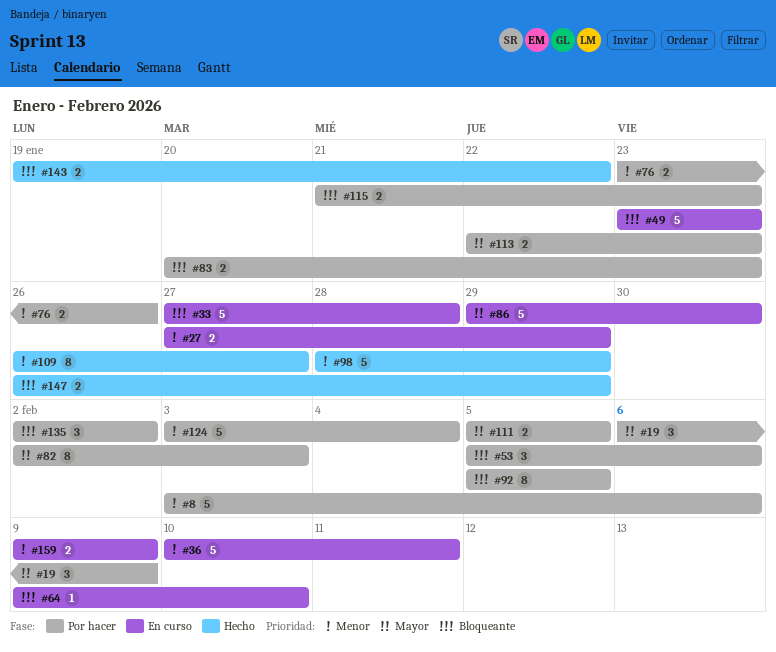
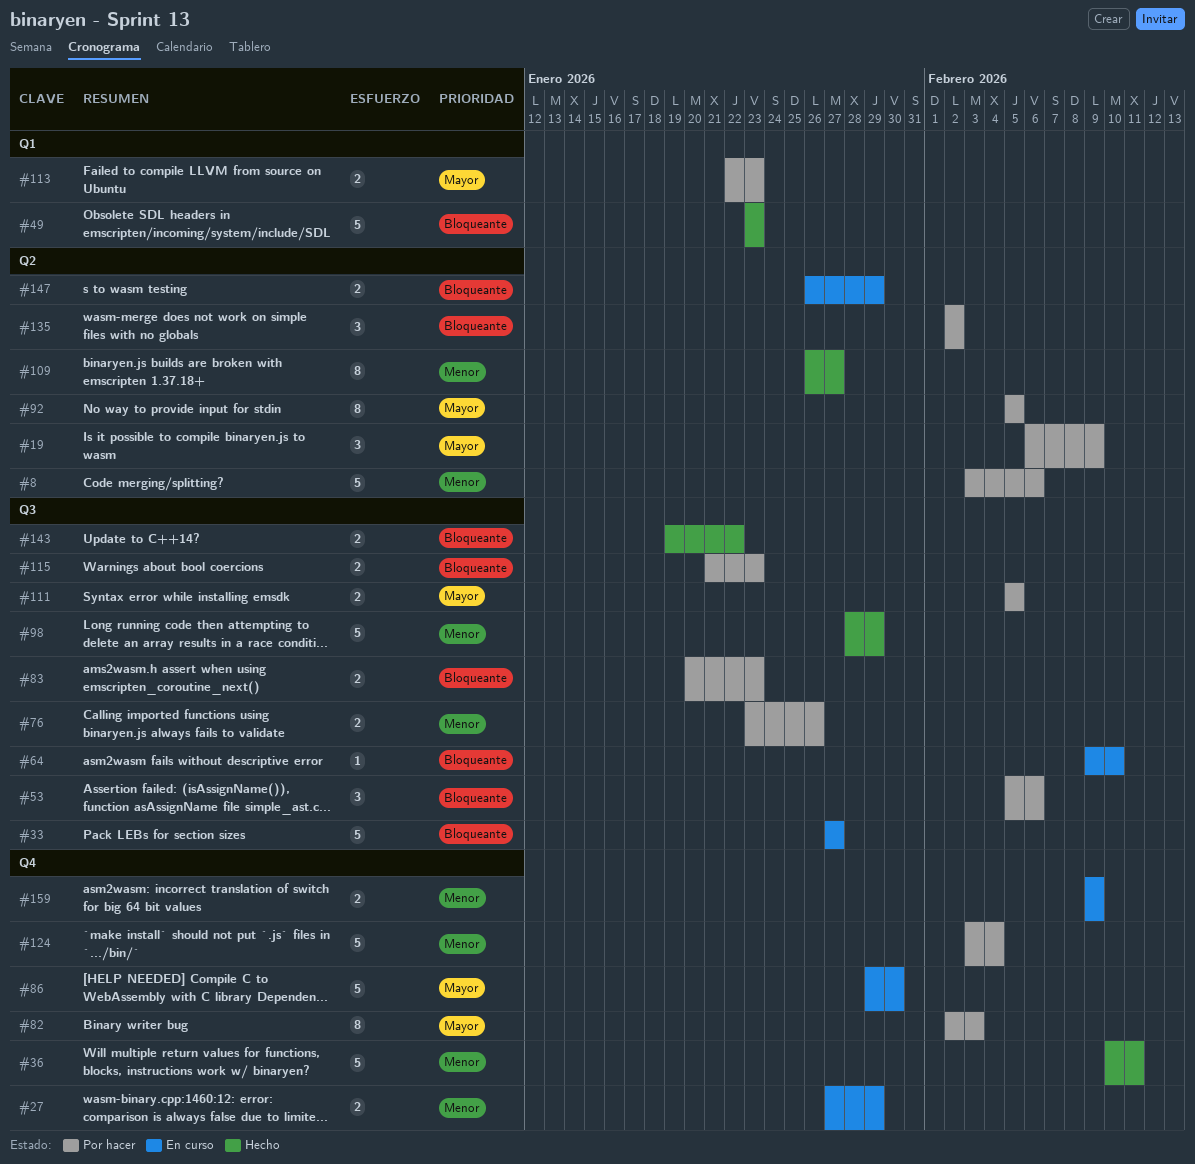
#33, due: Jan 28 -> Jan 27
#36, status: En curso -> Hecho
#49, status: En curso -> Hecho
#92, priority: Bloqueante -> Mayor
#147, status: Hecho -> En curso

